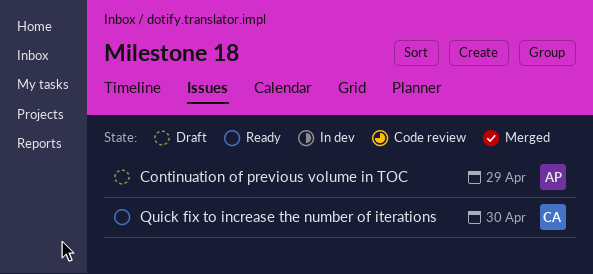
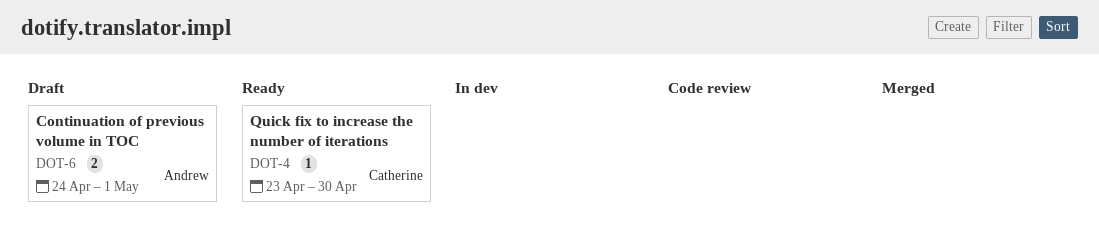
Continuation of previous volume in TOC, due: Apr 29 -> May 1

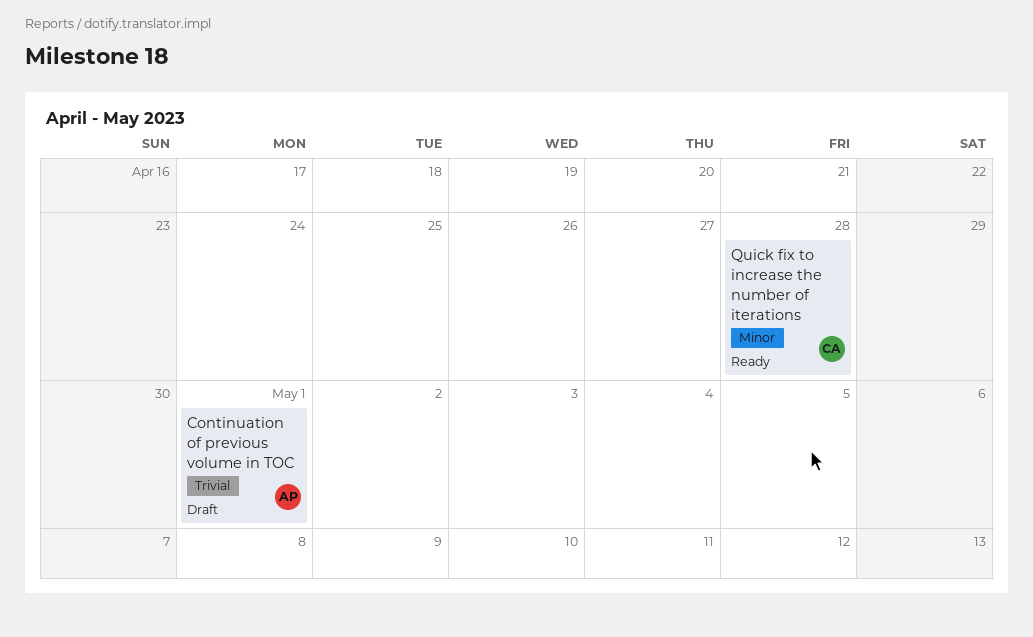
Quick fix to increase the number of iterations, due: Apr 30 -> Apr 28

